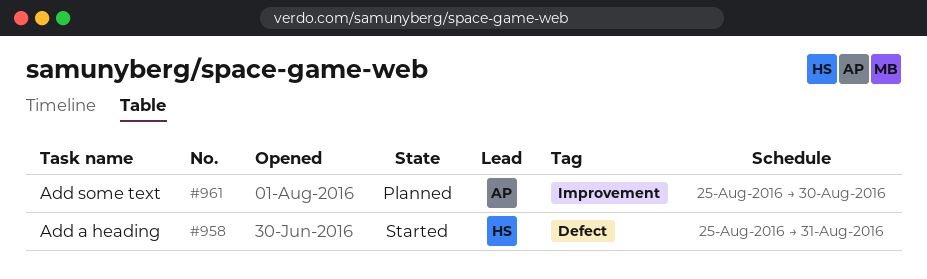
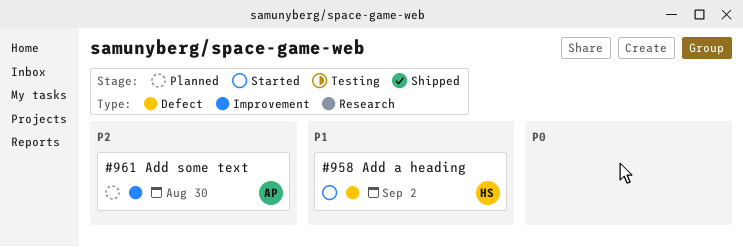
#958, due: Aug 31 -> Sep 2

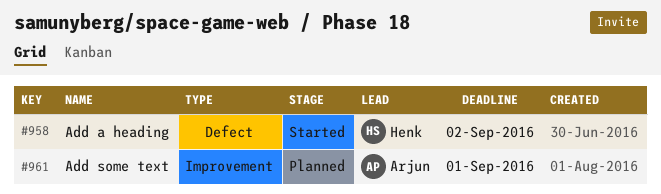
#961, due: Aug 30 -> Sep 1

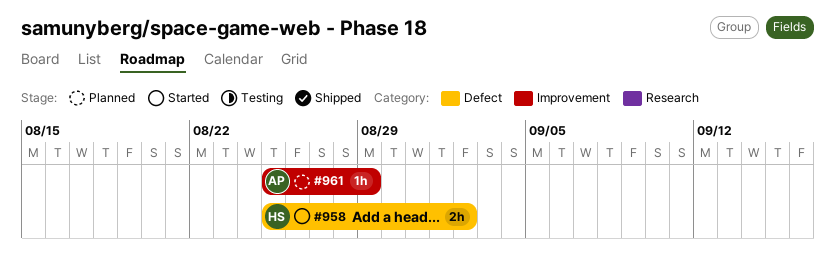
#961, due: Sep 1 -> Aug 29

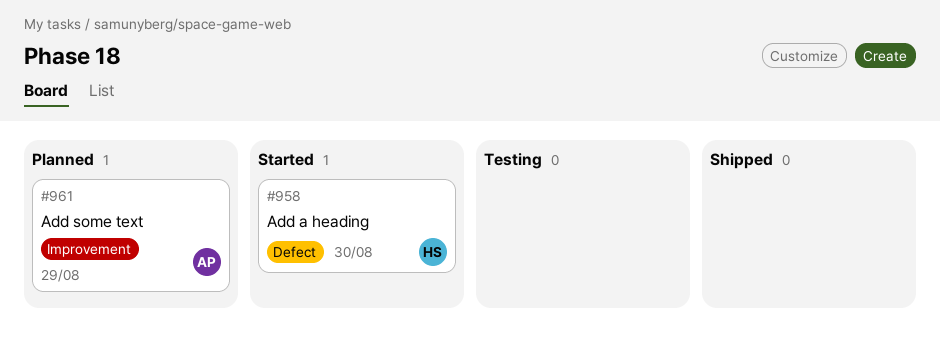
#958, due: Sep 2 -> Aug 30

